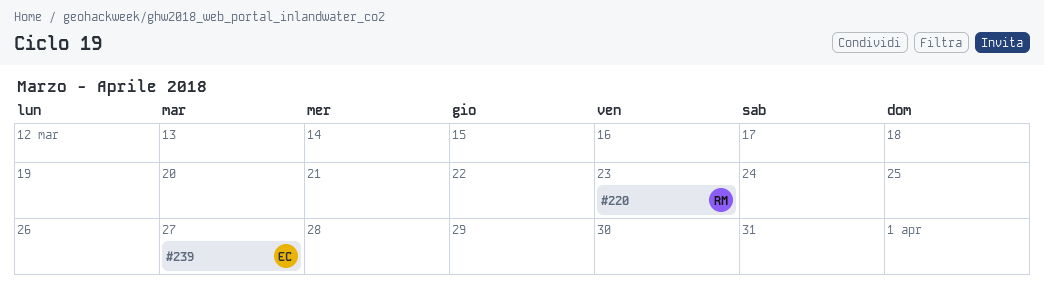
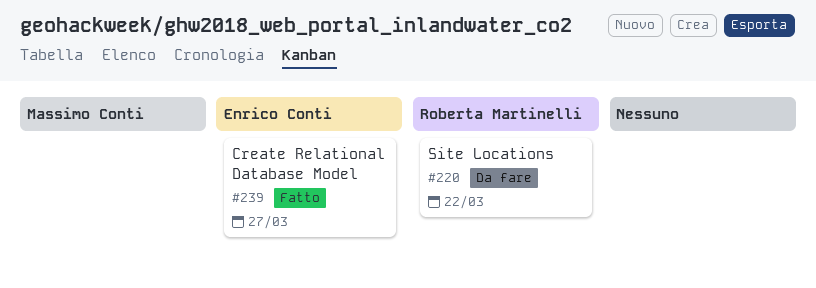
#220, due: Mar 23 -> Mar 22

